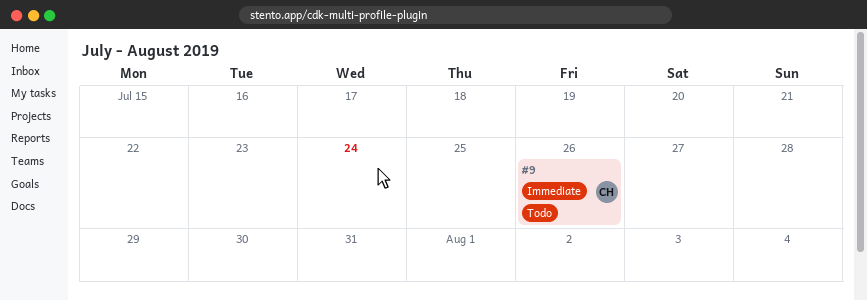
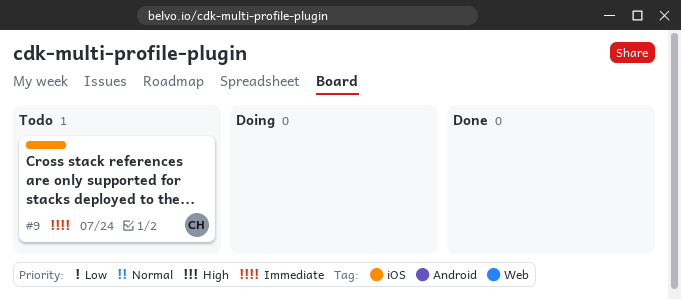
#9, due: Jul 26 -> Jul 24

